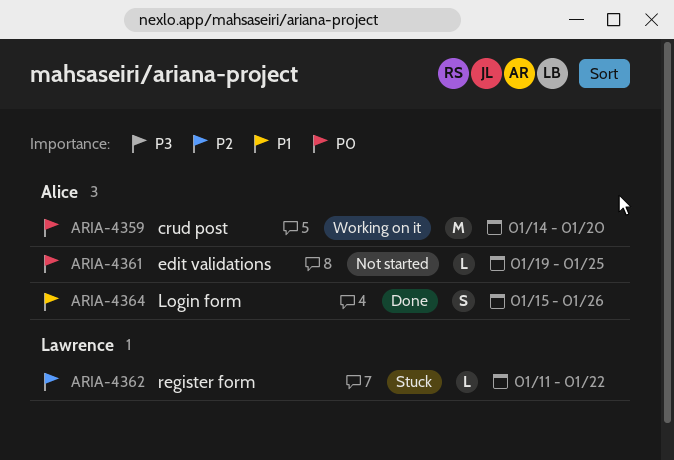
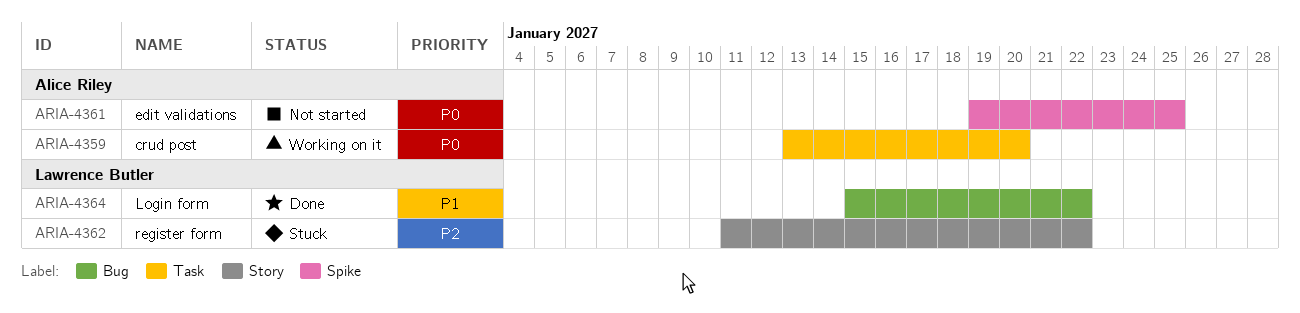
ARIA-4359, start: Jan 14 -> Jan 13
ARIA-4364, owner: Alice Riley -> Lawrence Butler
ARIA-4364, due: Jan 26 -> Jan 22

